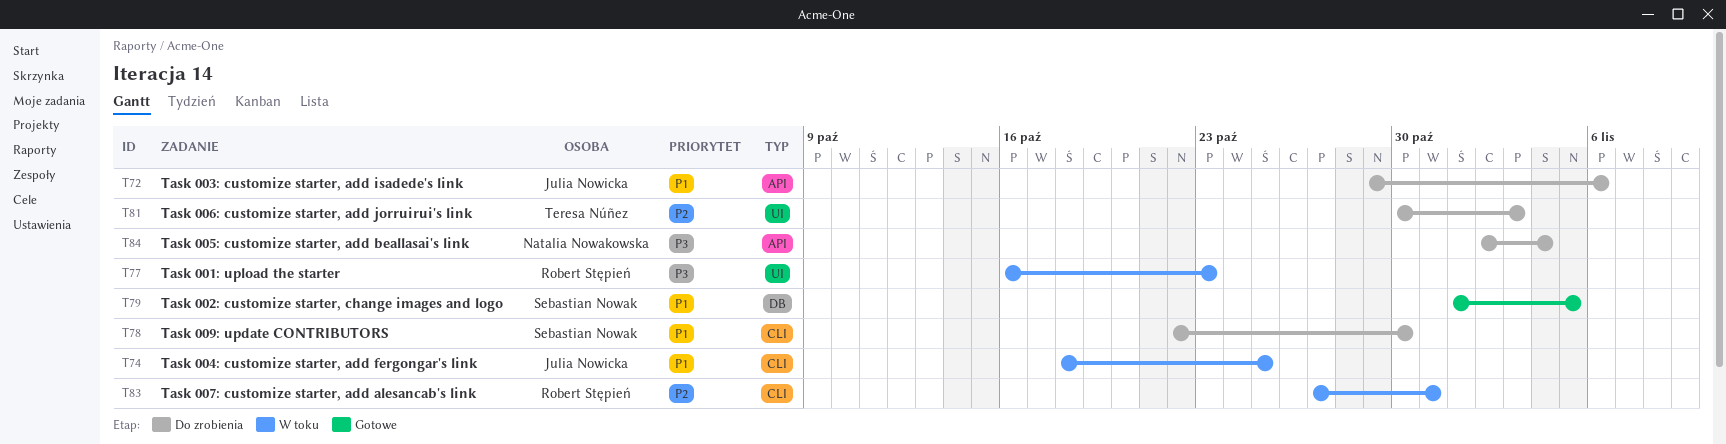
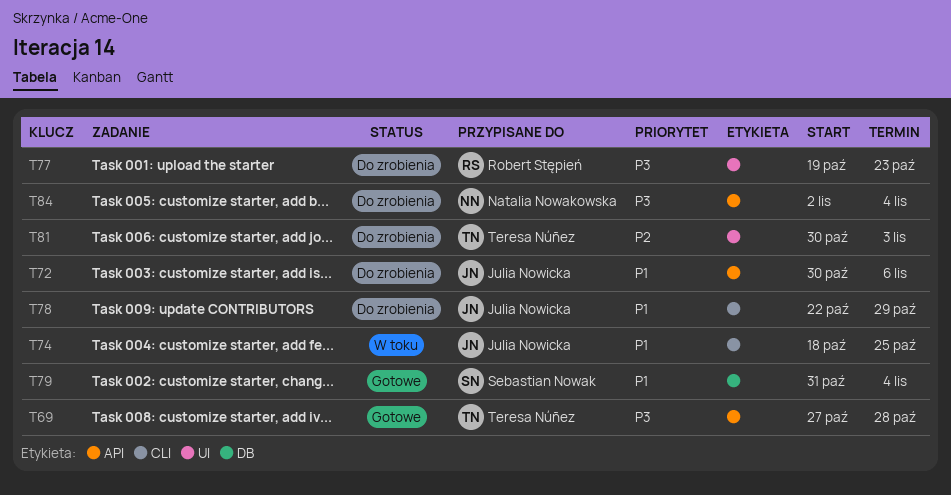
T69: none -> present
T72, start: Oct 29 -> Oct 30
T77, status: W toku -> Do zrobienia
T77, start: Oct 16 -> Oct 19
T78, owner: Sebastian Nowak -> Julia Nowicka
T78, due: Oct 30 -> Oct 29
T79, start: Nov 1 -> Oct 31
T79, due: Nov 5 -> Nov 4
T83: present -> none

